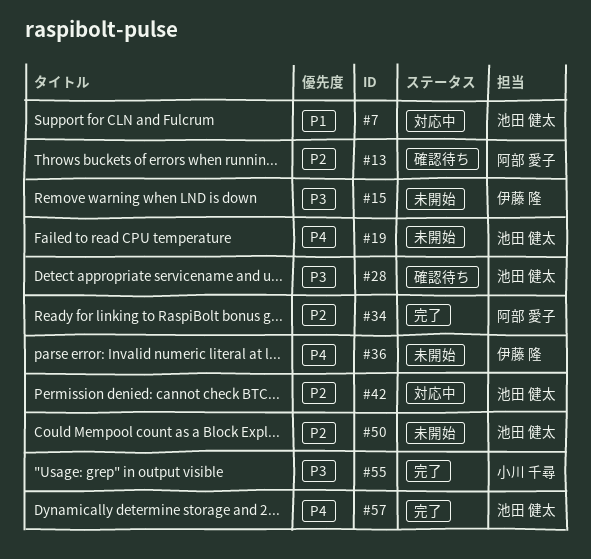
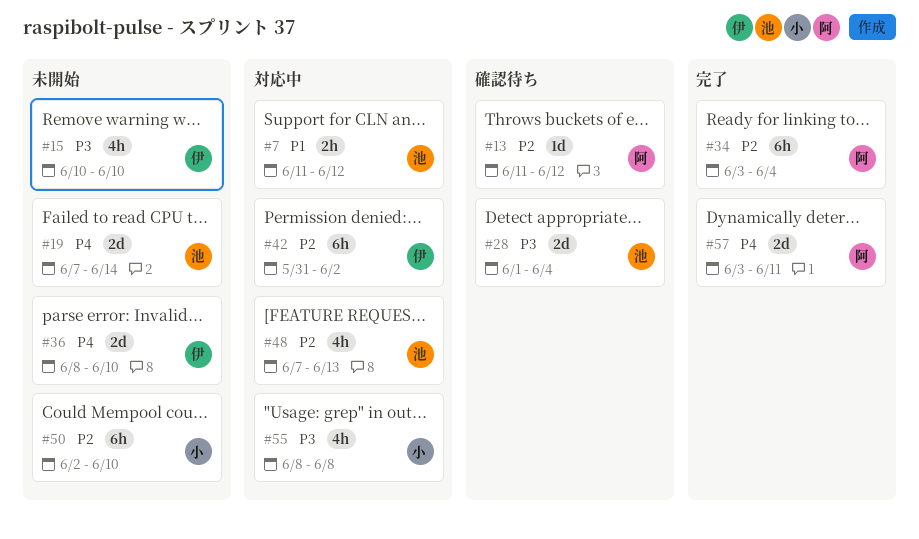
#42, owner: 池田 健太 -> 伊藤 隆
#48: none -> present
#50, owner: 池田 健太 -> 小川 千尋
#55, status: 完了 -> 対応中
#57, owner: 池田 健太 -> 阿部 愛子

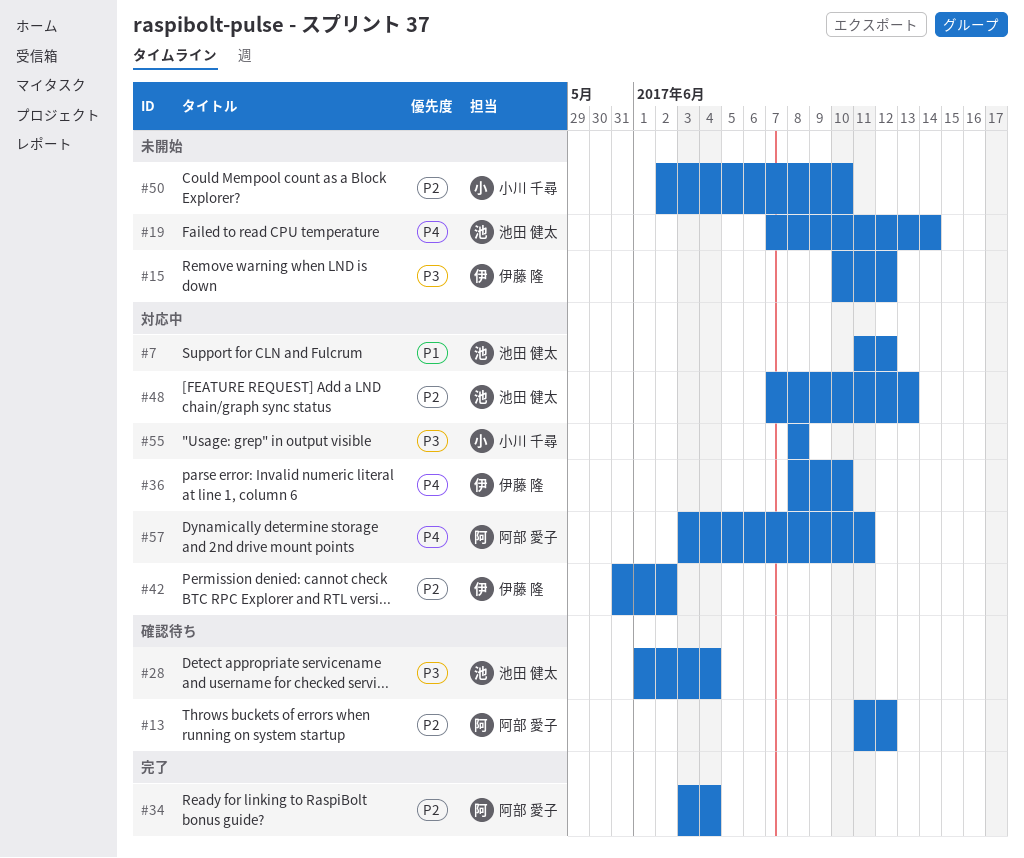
#15, due: Jun 10 -> Jun 12
#36, status: 未開始 -> 対応中
#57, status: 完了 -> 対応中

